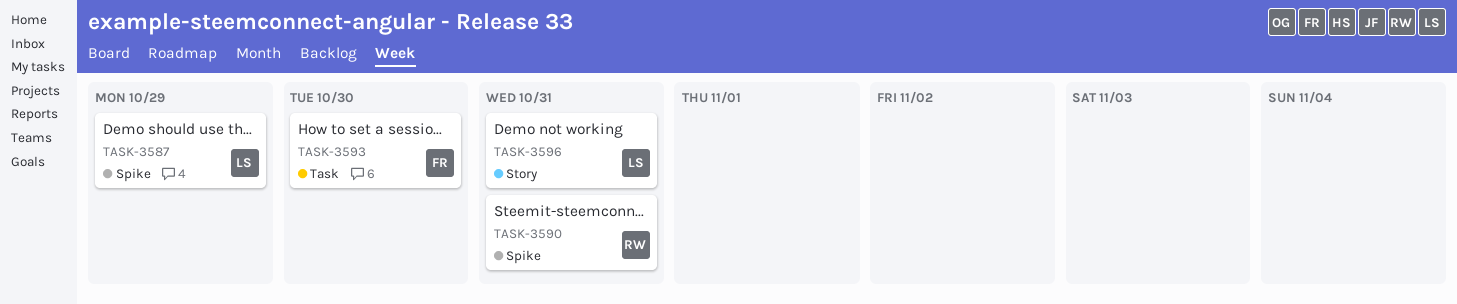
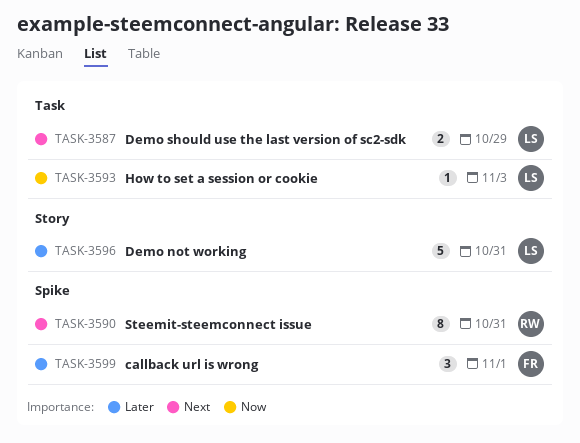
TASK-3587, label: Spike -> Task
TASK-3593, owner: FR -> LS
TASK-3593, due: Oct 30 -> Nov 3
TASK-3599: none -> present

